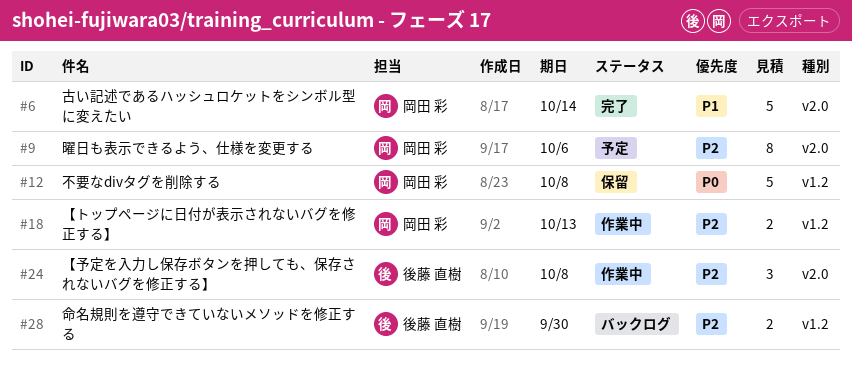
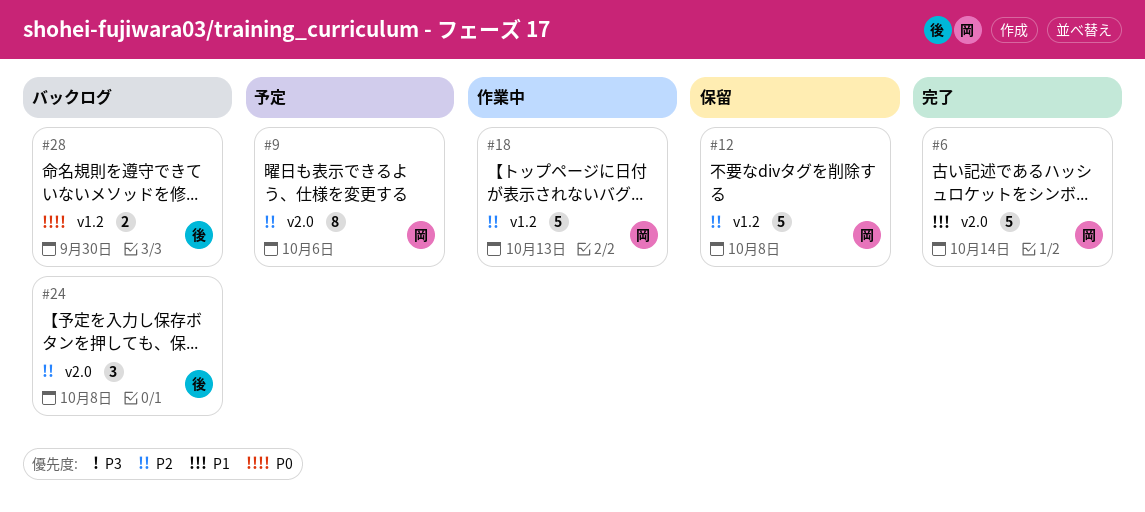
#12, priority: P0 -> P2
#18, estimate: 2 -> 5
#24, status: 作業中 -> バックログ
#28, priority: P2 -> P0

